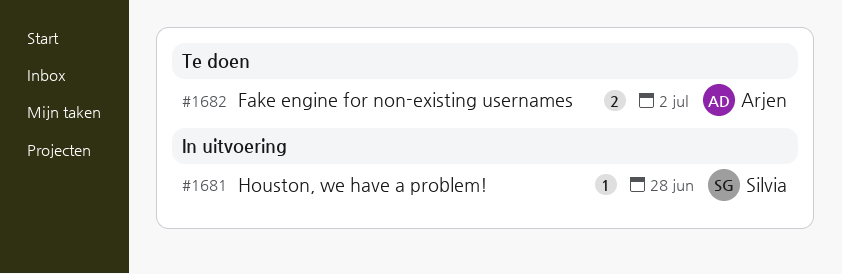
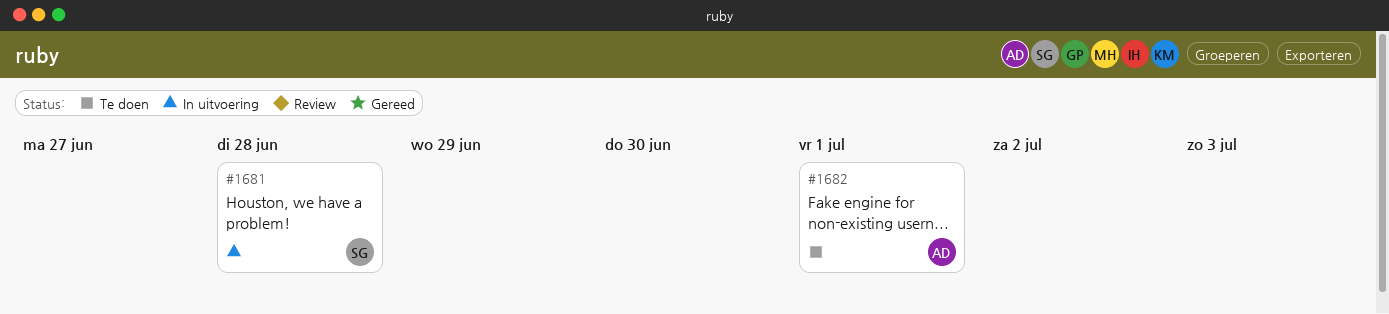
#1682, due: Jul 2 -> Jul 1

